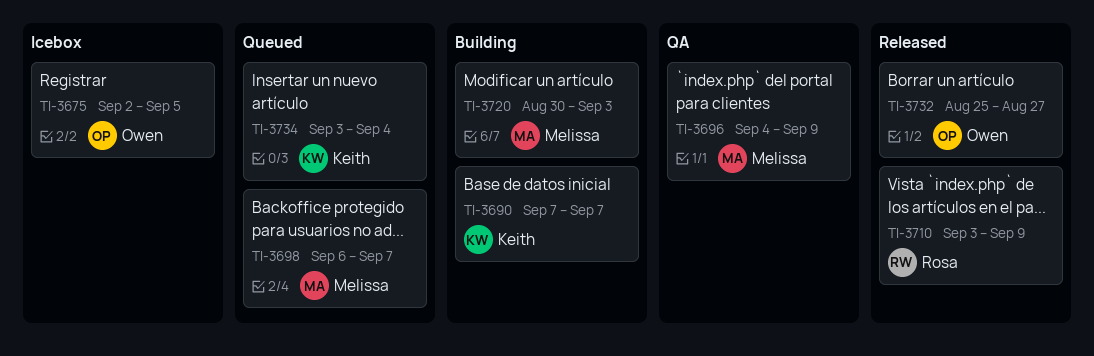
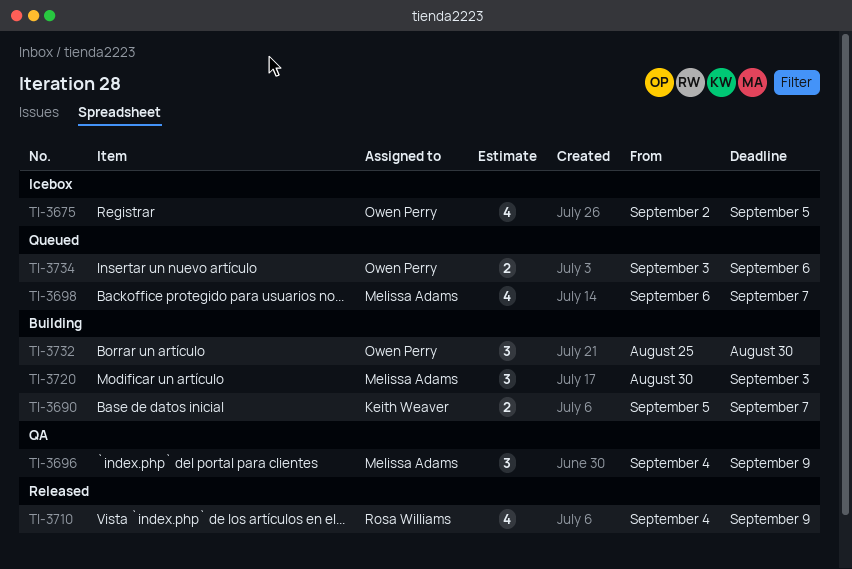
TI-3690, start: Sep 7 -> Sep 5
TI-3710, start: Sep 3 -> Sep 4
TI-3732, status: Released -> Building
TI-3732, due: Aug 27 -> Aug 30
TI-3734, owner: Keith Weaver -> Owen Perry
TI-3734, due: Sep 4 -> Sep 6

